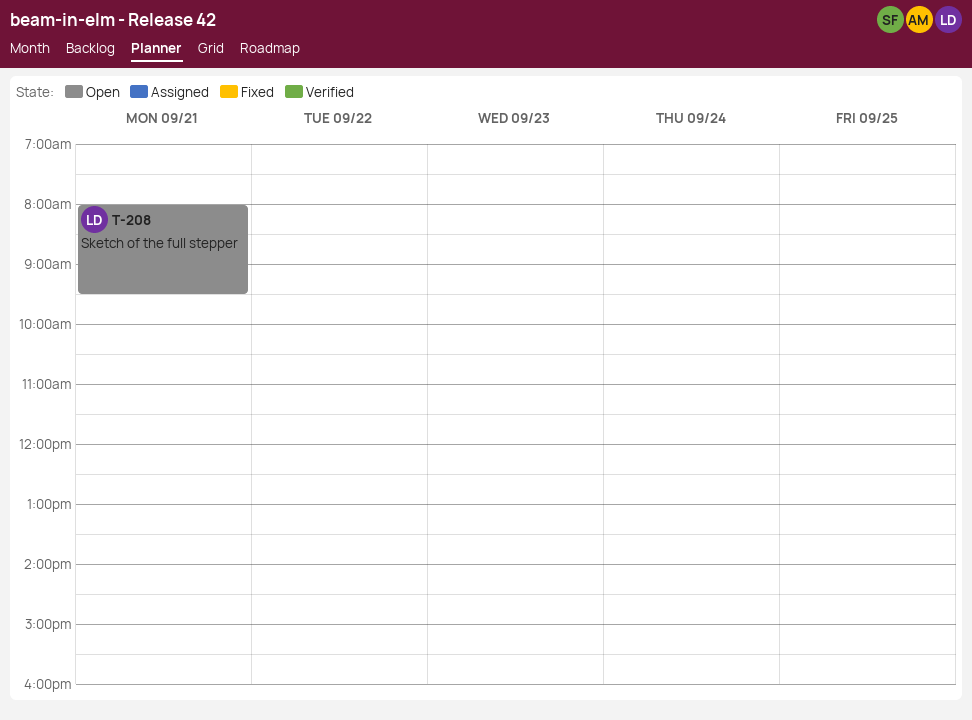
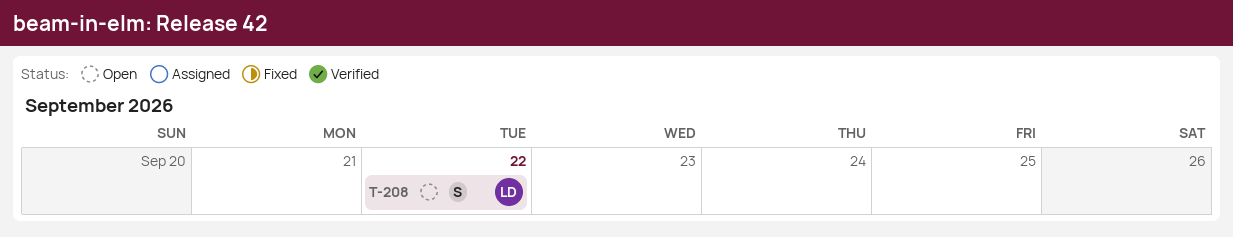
T-208, day: Sep 21 -> Sep 22

